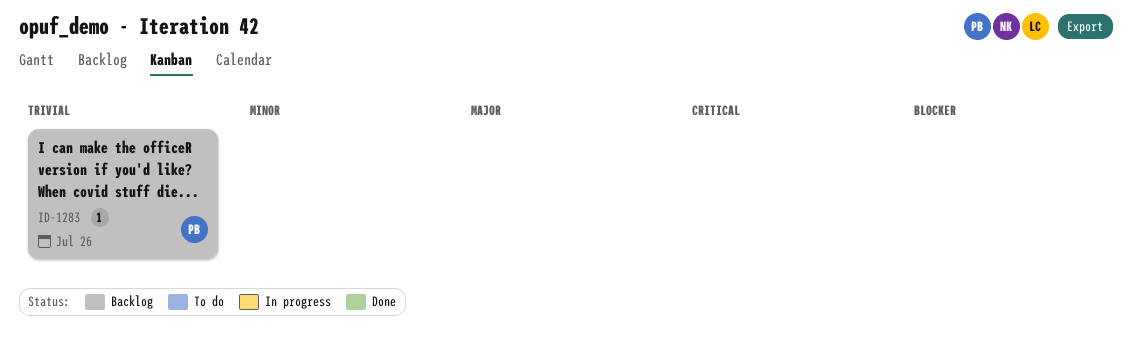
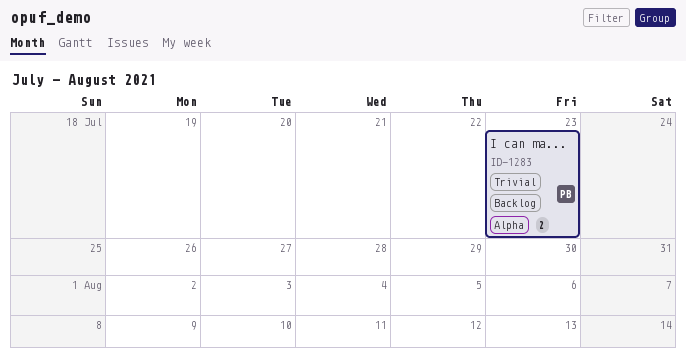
ID-1283, estimate: 1 -> 2
ID-1283, due: Jul 26 -> Jul 23

